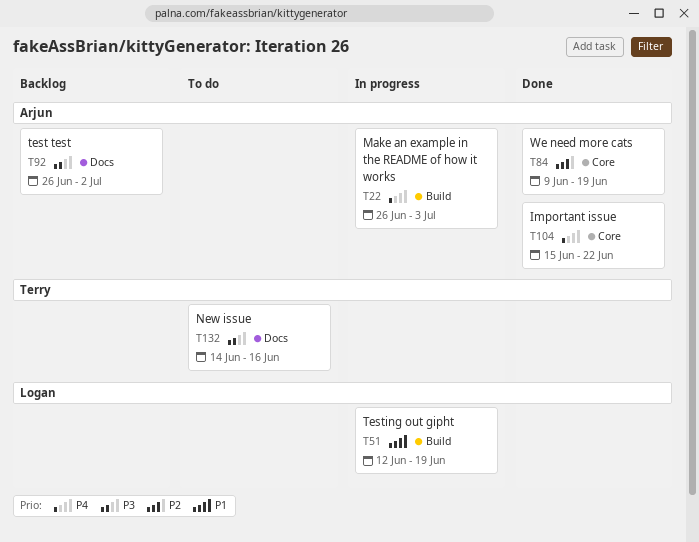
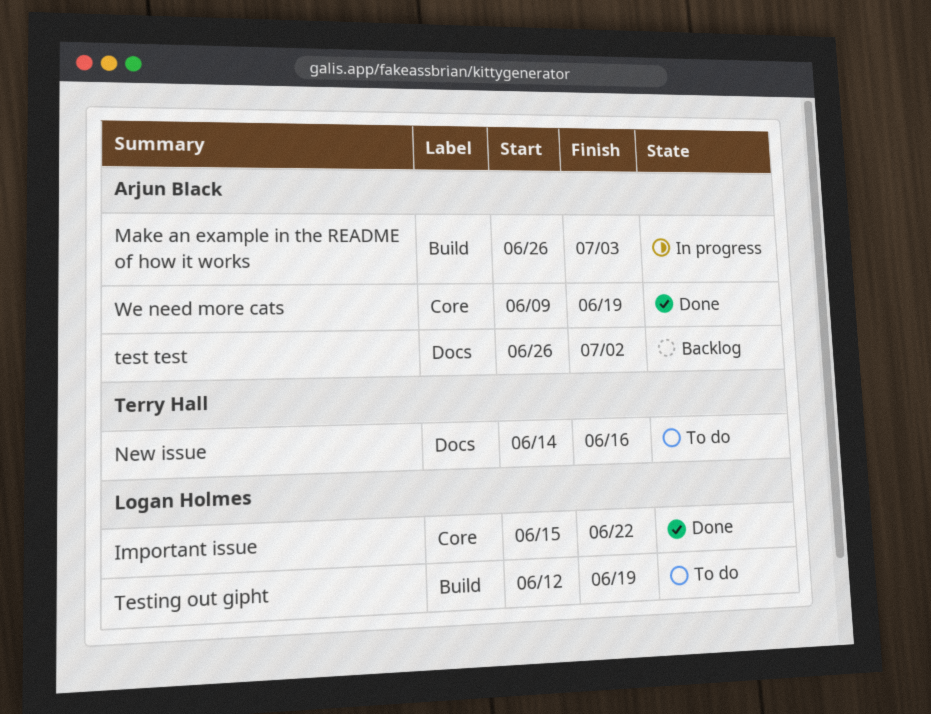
Important issue, owner: Arjun Black -> Logan Holmes
Testing out gipht, status: In progress -> To do

